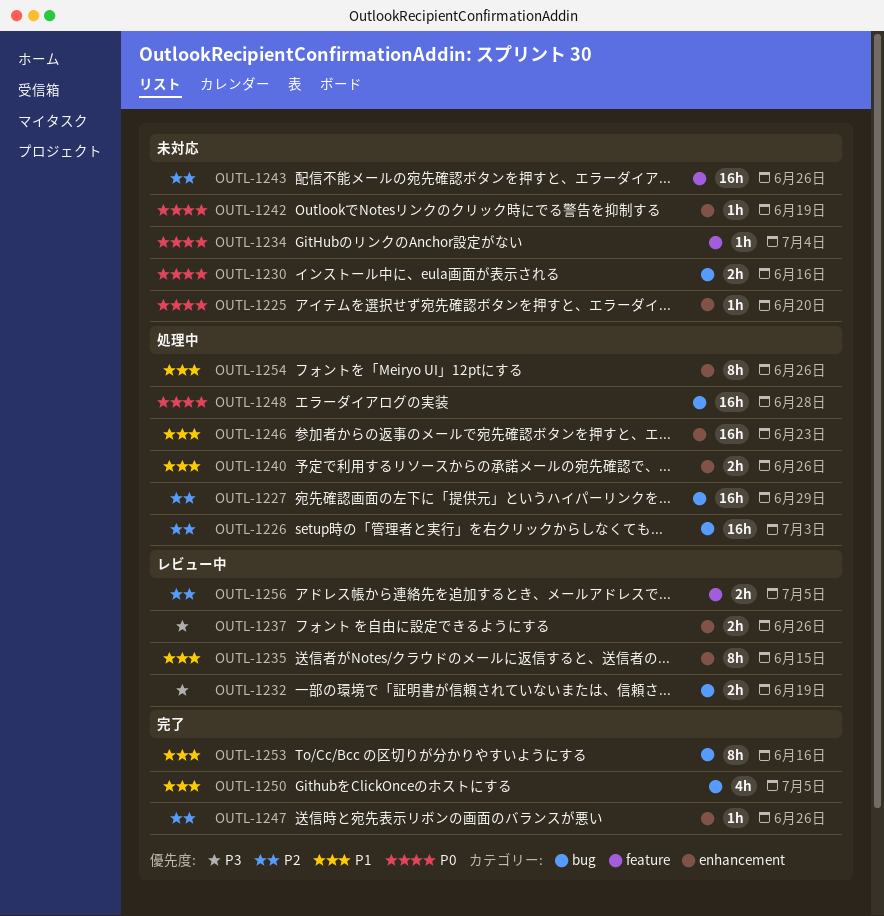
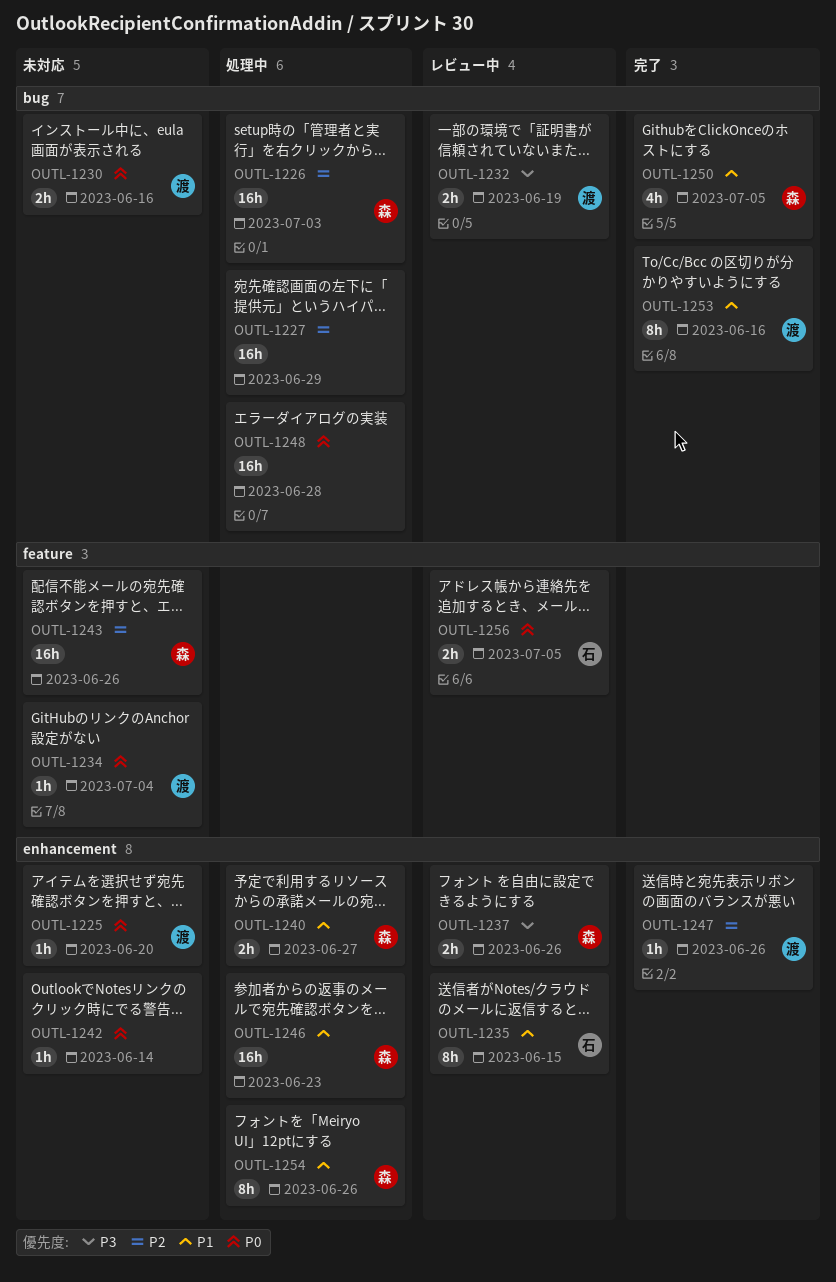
OUTL-1240, due: Jun 26 -> Jun 27
OUTL-1242, due: Jun 19 -> Jun 14
OUTL-1256, priority: P2 -> P0

